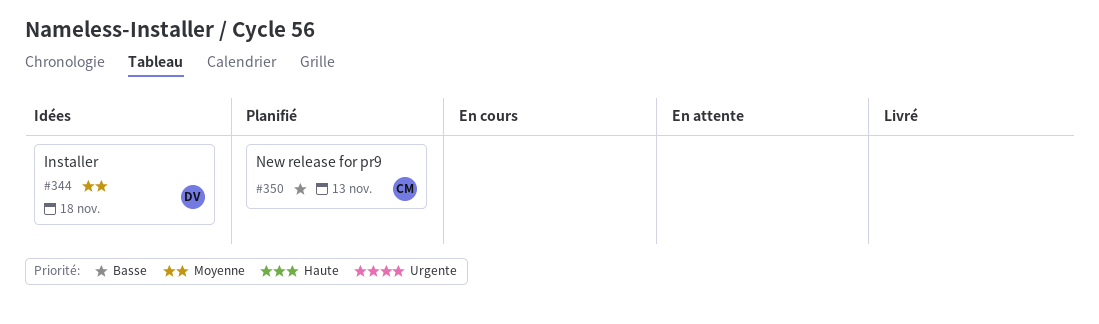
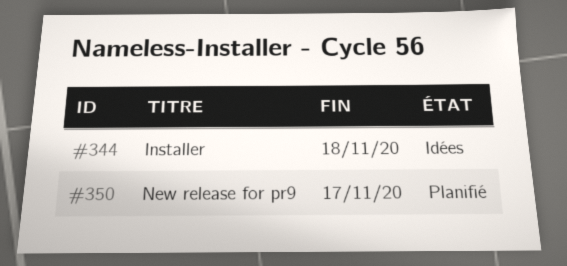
#350, due: Nov 13 -> Nov 17

